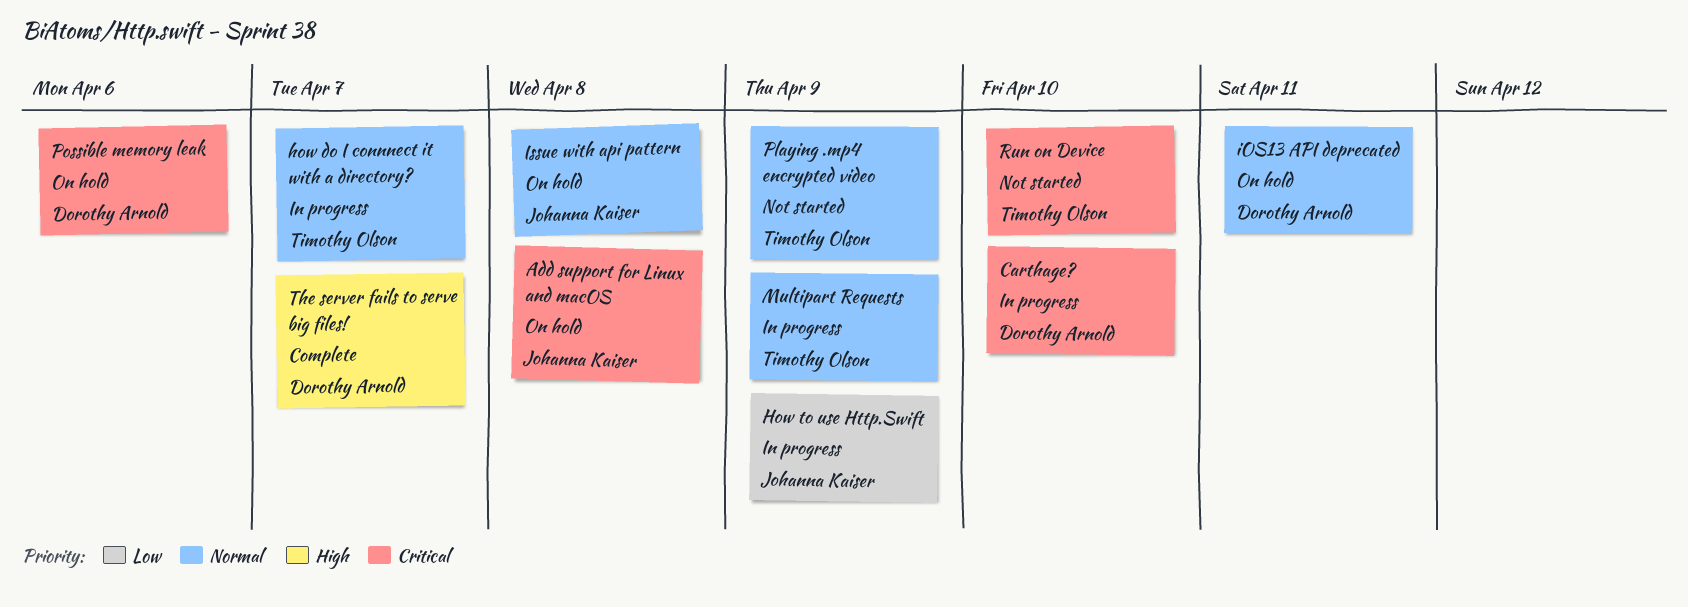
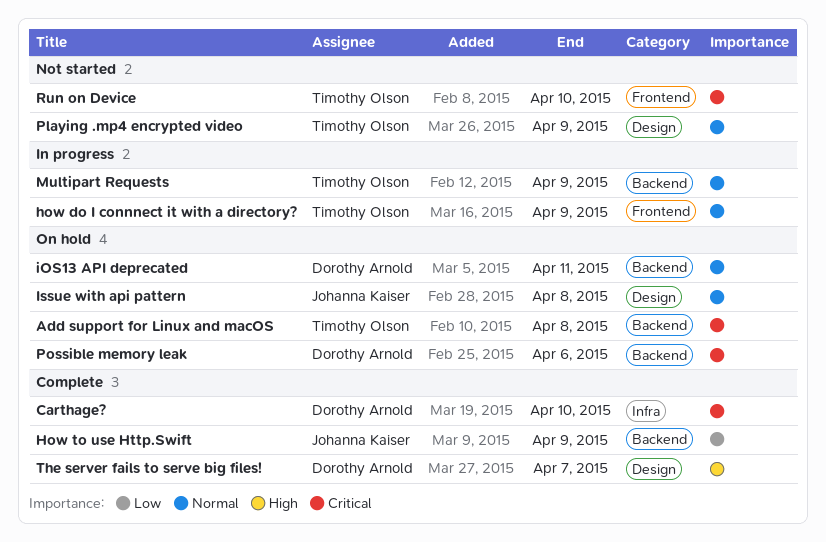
Add support for Linux and macOS, owner: Johanna Kaiser -> Timothy Olson
Carthage?, status: In progress -> Complete
how do I connnect it with a directory?, due: Apr 7 -> Apr 9
How to use Http.Swift, status: In progress -> Complete

